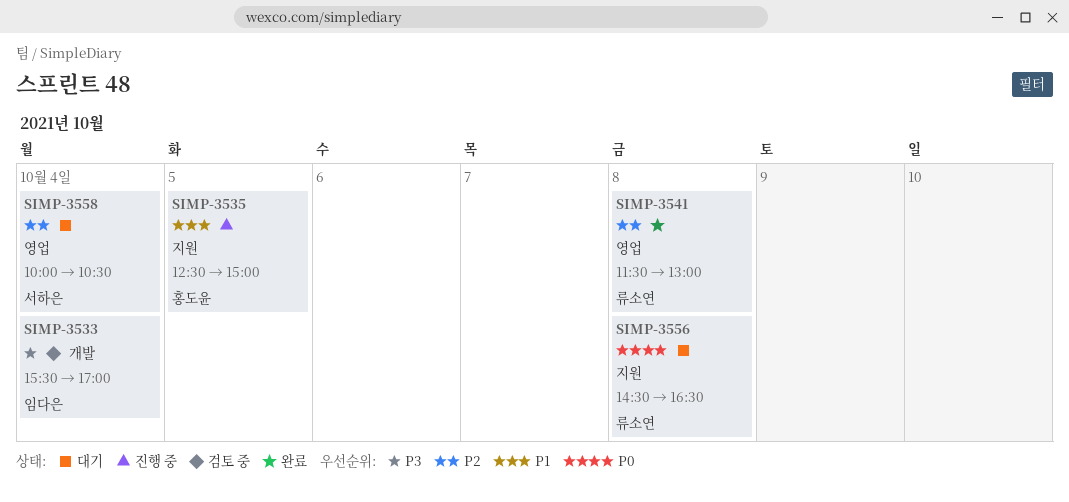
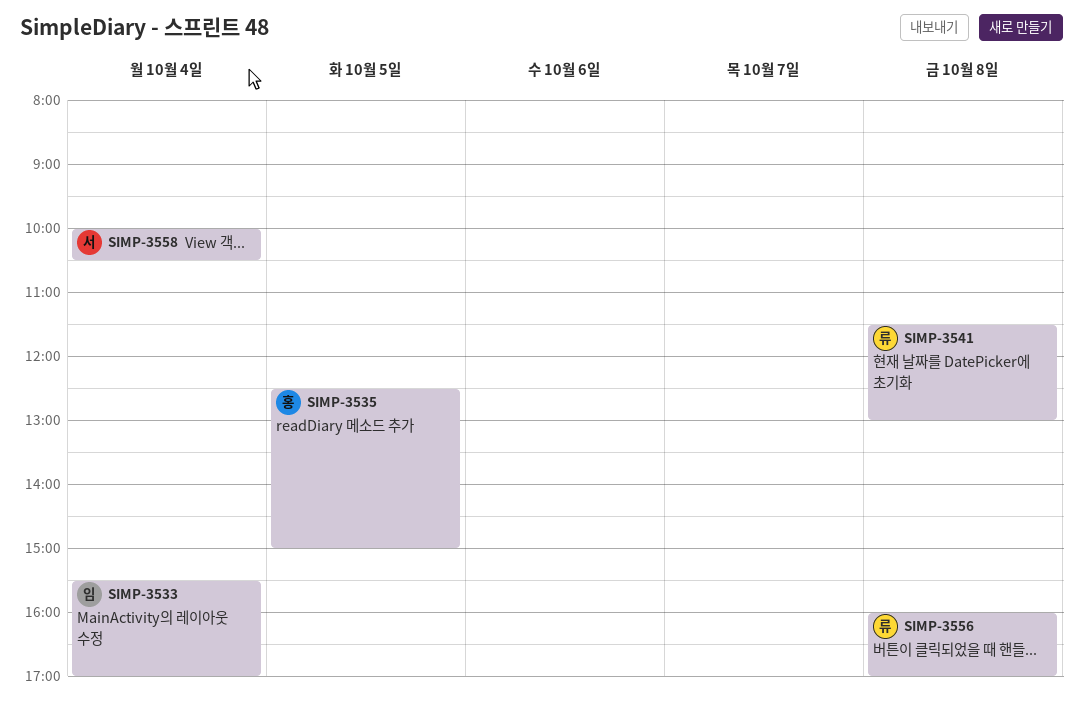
SIMP-3556, begins: 14:30 -> 16:00
SIMP-3556, ends: 16:30 -> 17:00

